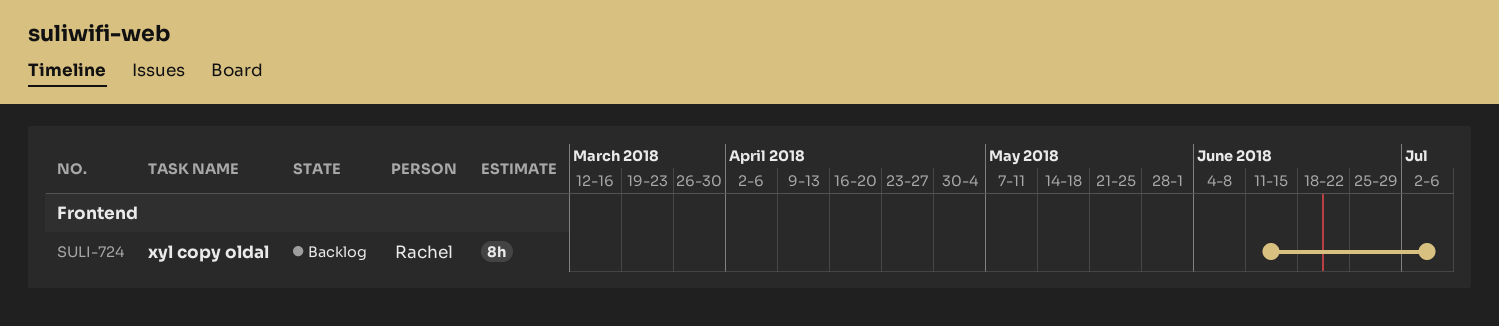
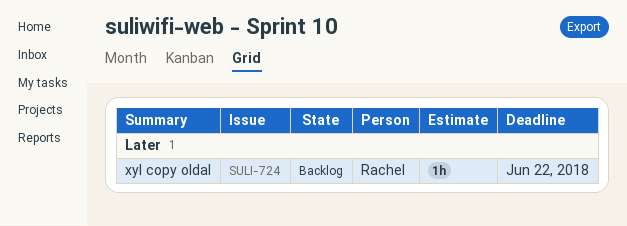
SULI-724, estimate: 8h -> 1h
SULI-724, due: Jul 6 -> Jun 22

